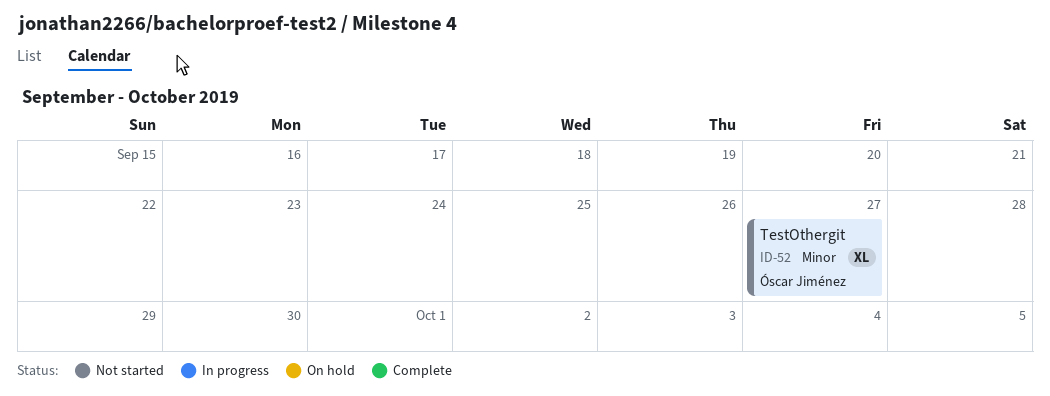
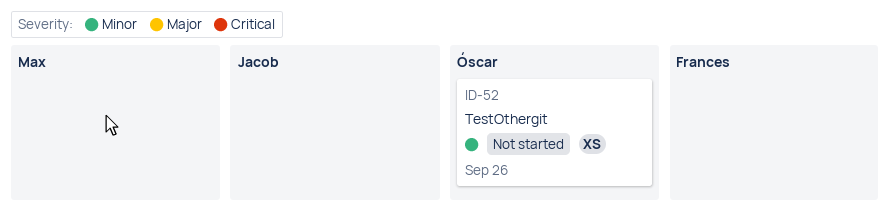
ID-52, estimate: XL -> XS
ID-52, due: Sep 27 -> Sep 26

